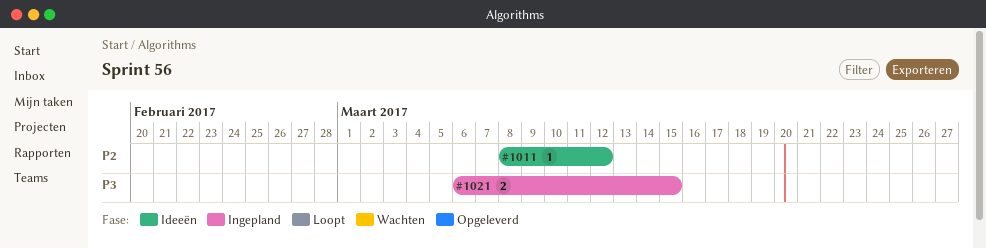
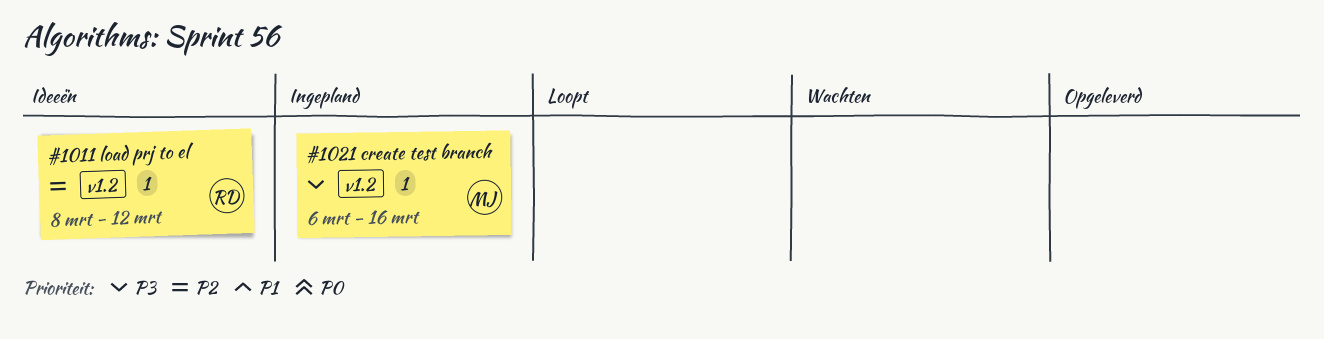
#1021, estimate: 2 -> 1
#1021, due: Mar 15 -> Mar 16

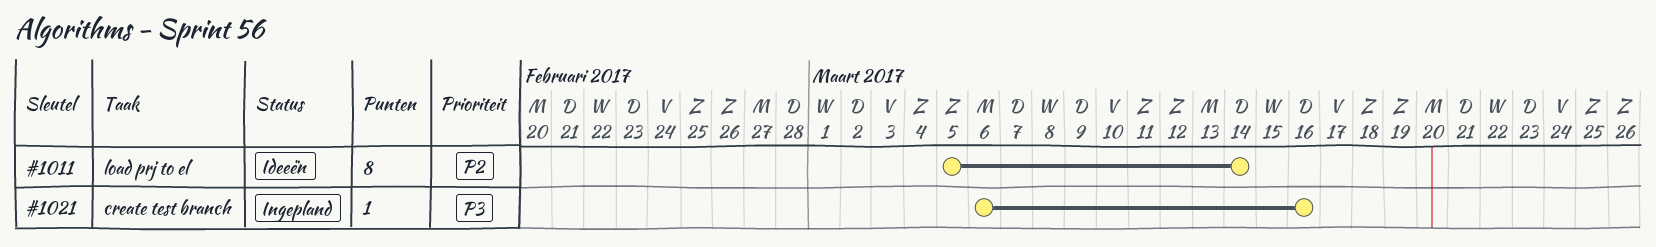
#1011, estimate: 1 -> 8
#1011, start: Mar 8 -> Mar 5
#1011, due: Mar 12 -> Mar 14

